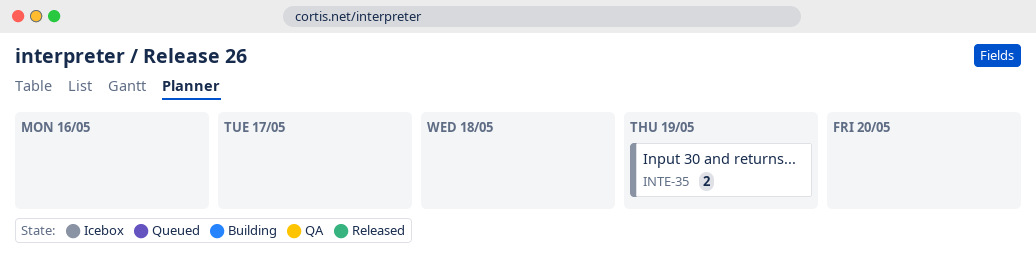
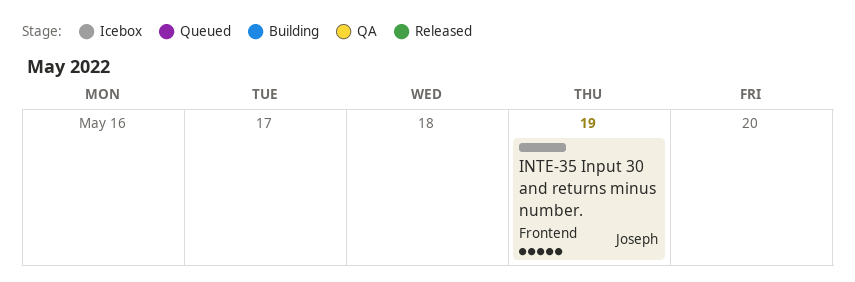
INTE-35, estimate: 2 -> 5

